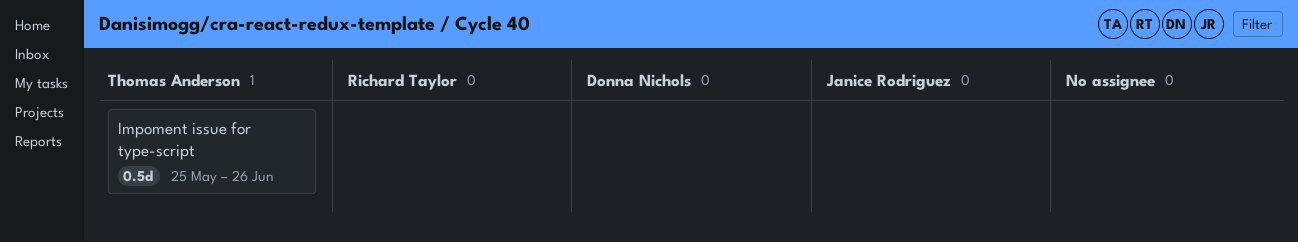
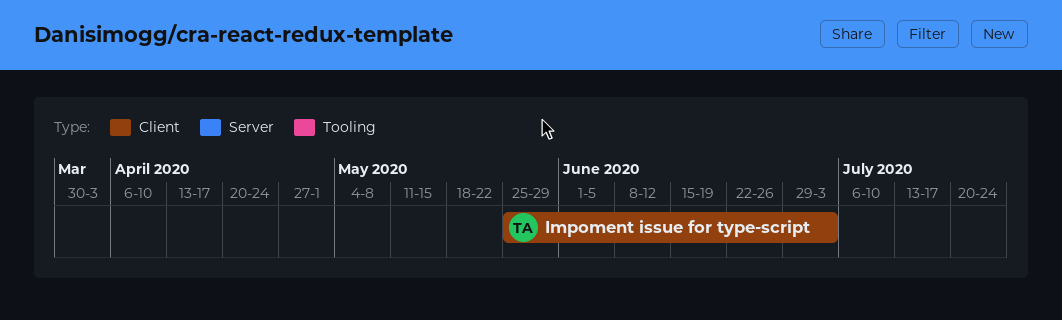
Impoment issue for type-script, due: Jun 26 -> Jul 3

